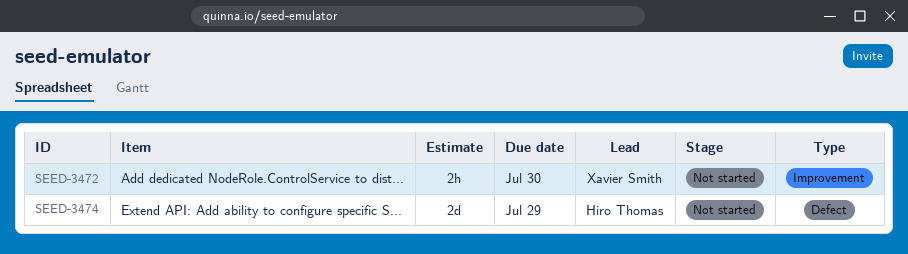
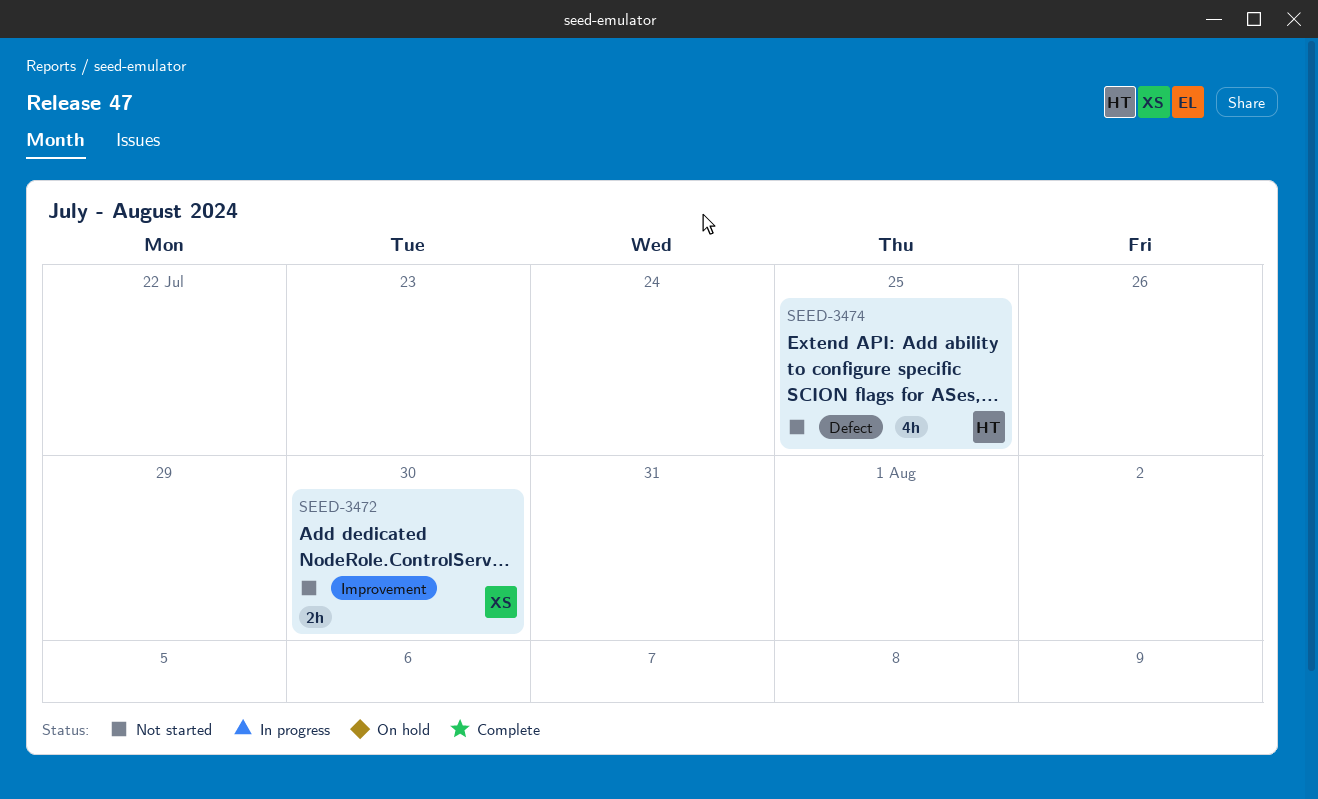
SEED-3474, estimate: 2d -> 4h
SEED-3474, due: Jul 29 -> Jul 25

